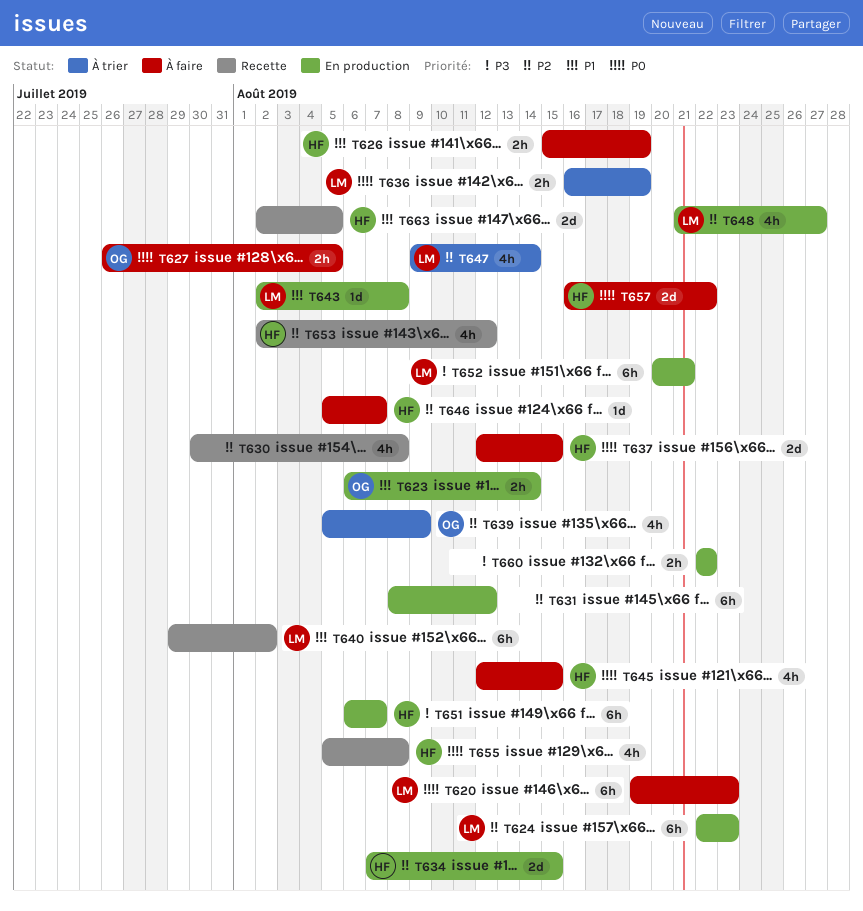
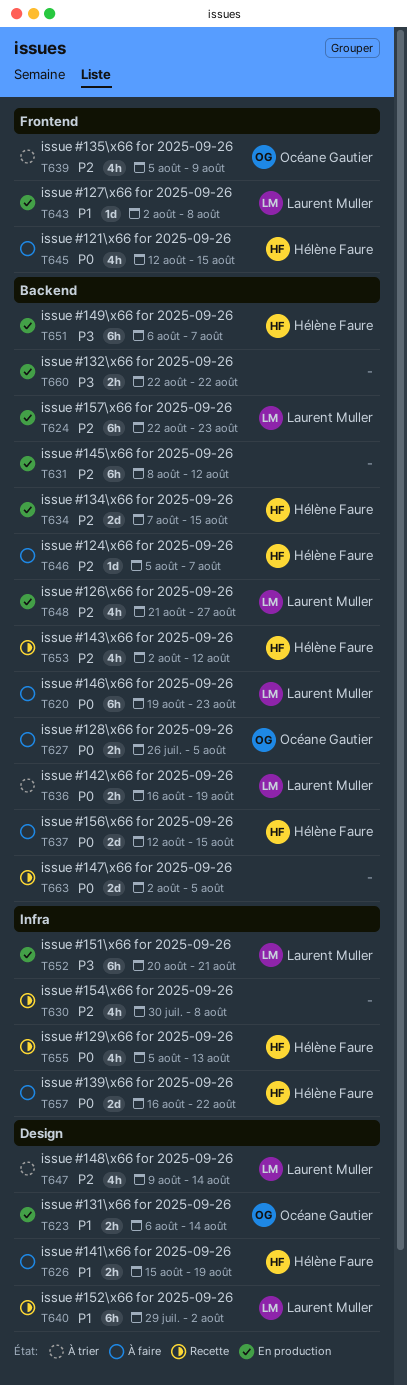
T655, due: Aug 8 -> Aug 13
T663, owner: Hélène Faure -> none
T663, priority: P1 -> P0

